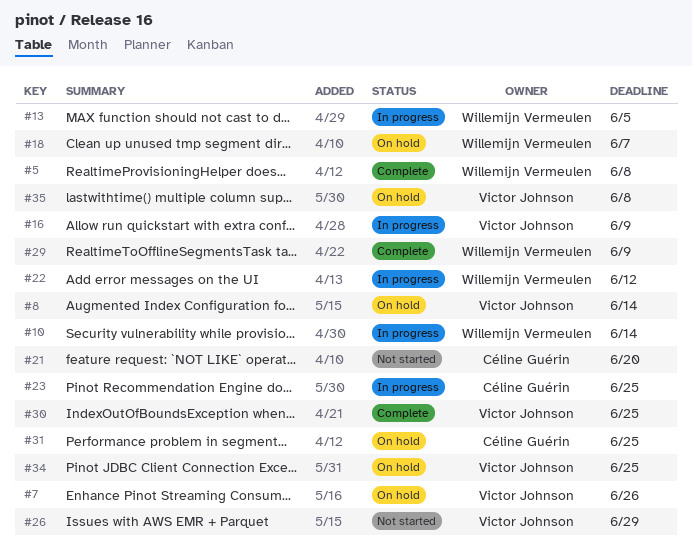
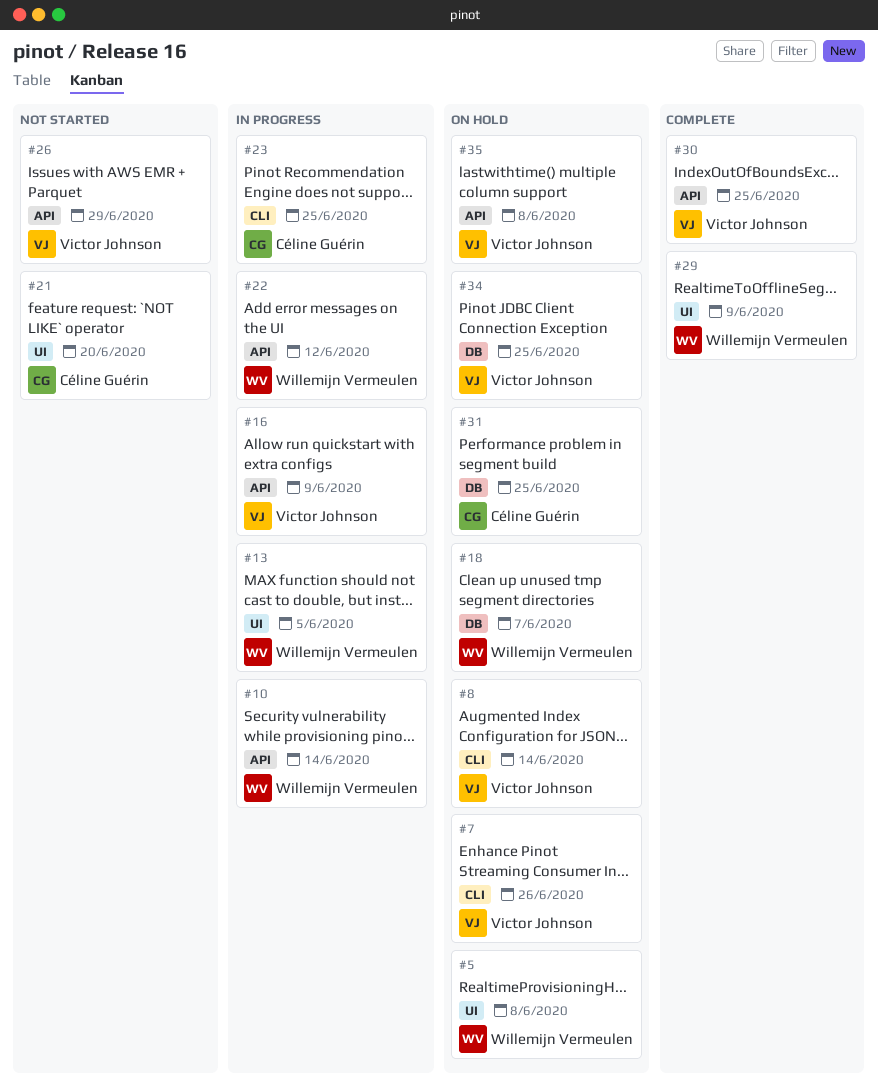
#5, status: Complete -> On hold

